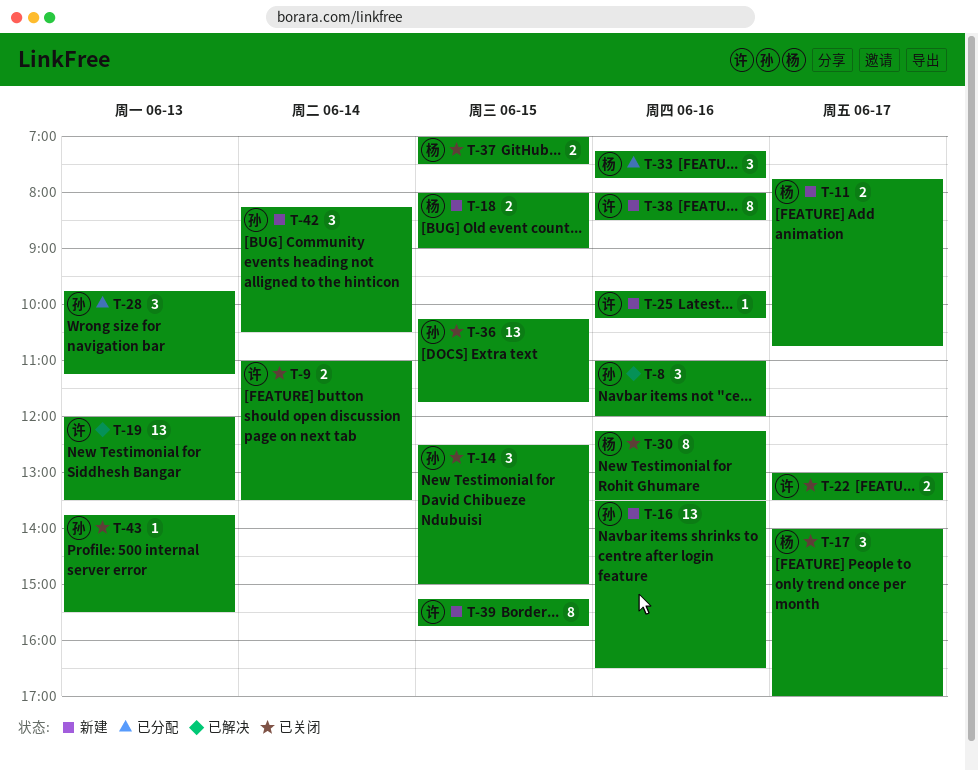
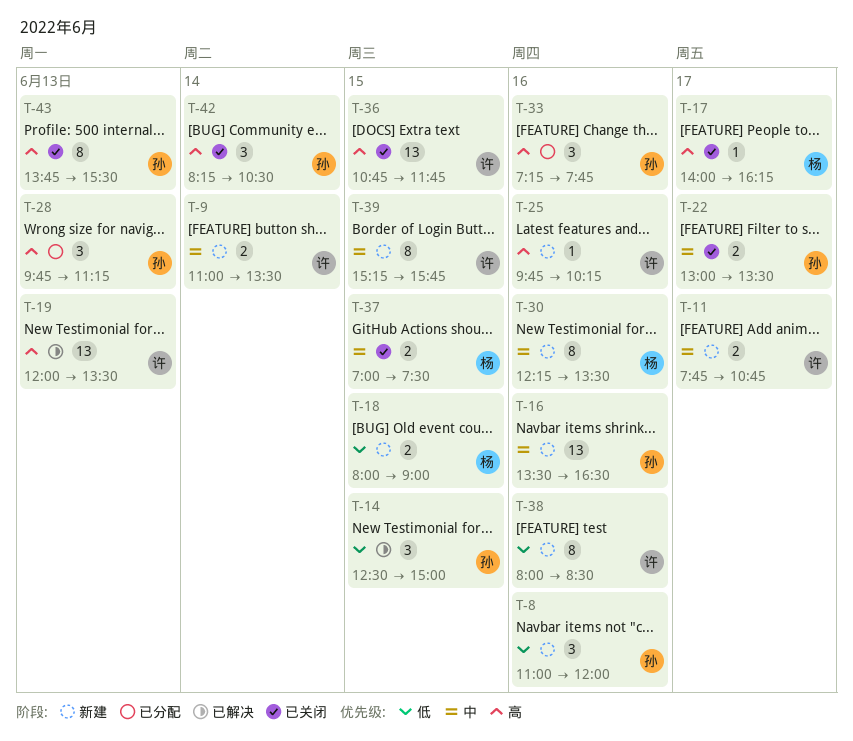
T-8, status: 已解决 -> 新建
T-9, status: 已关闭 -> 新建
T-11, owner: 杨 -> 许
T-14, status: 已关闭 -> 已解决
T-17, estimate: 3 -> 1
T-17, ends: 17:00 -> 16:15
T-22, owner: 许 -> 孙
T-30, status: 已关闭 -> 新建
T-33, owner: 杨 -> 孙
T-36, owner: 孙 -> 许
T-36, begins: 10:15 -> 10:45
T-42, status: 新建 -> 已关闭
T-43, estimate: 1 -> 8

